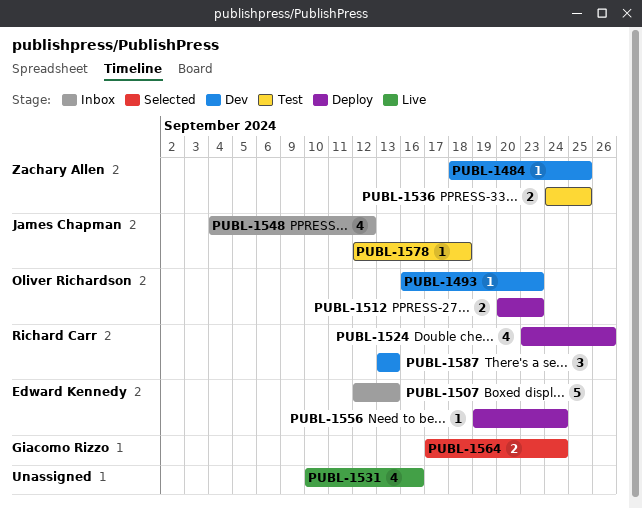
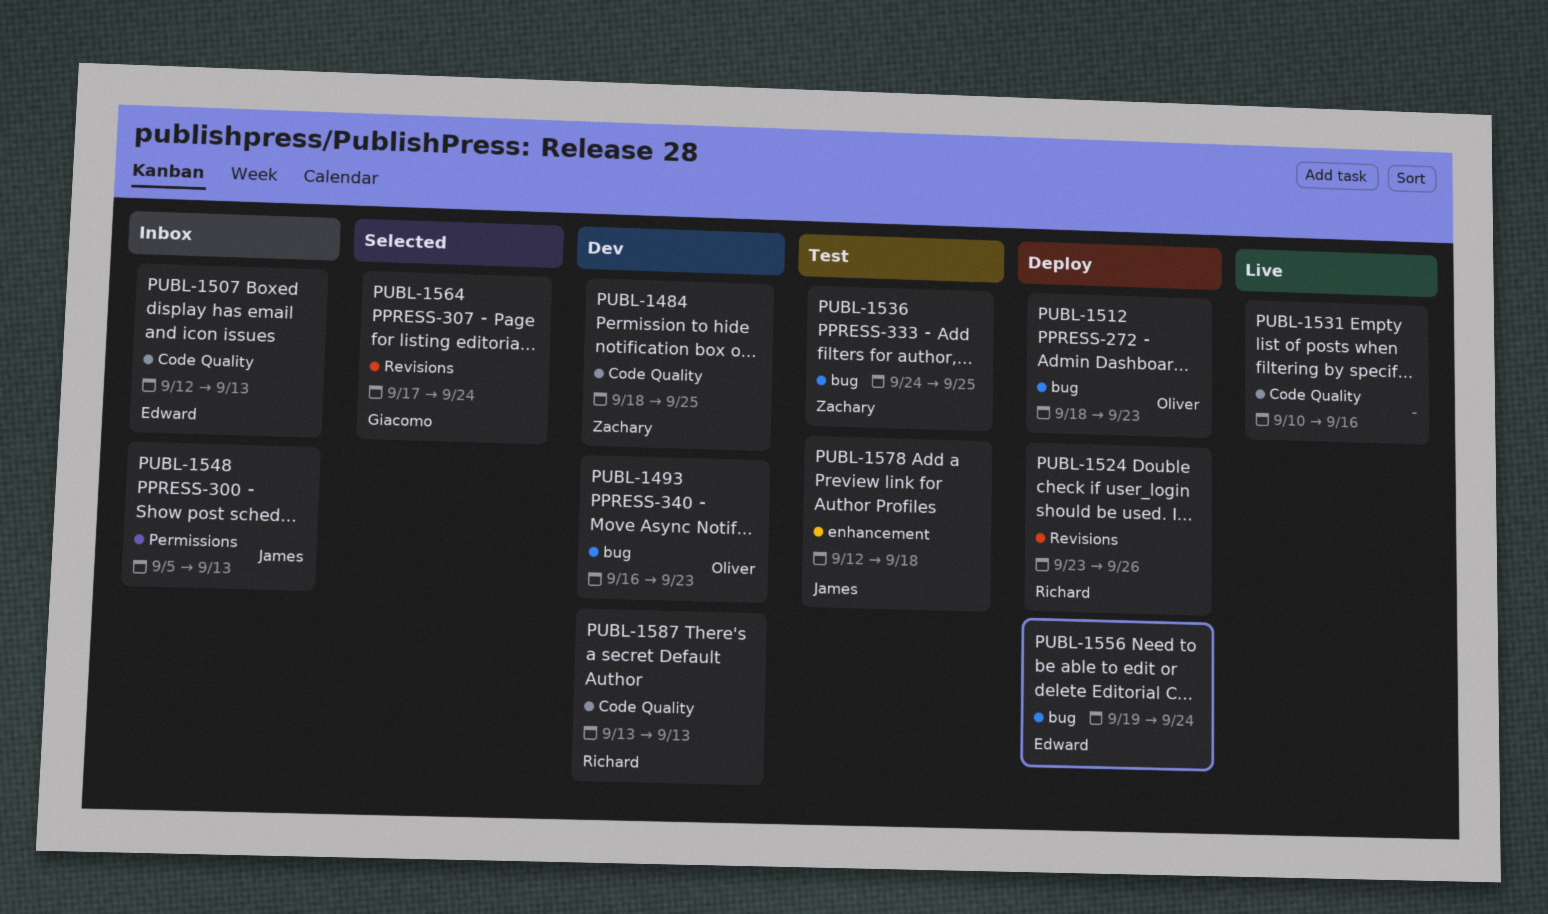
PUBL-1512, start: Sep 20 -> Sep 18
PUBL-1548, start: Sep 4 -> Sep 5
PUBL-1548, due: Sep 12 -> Sep 13

